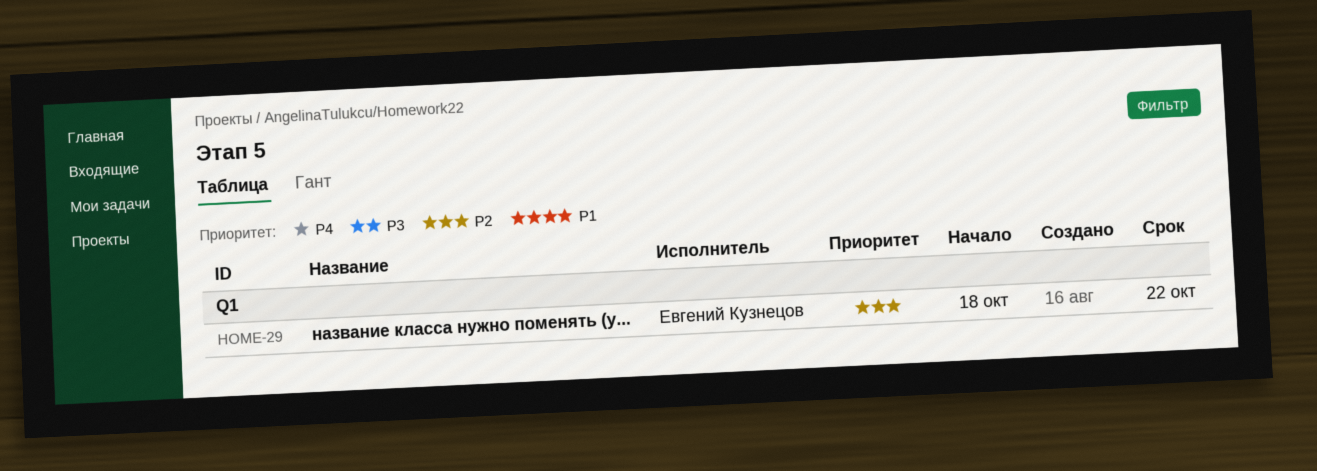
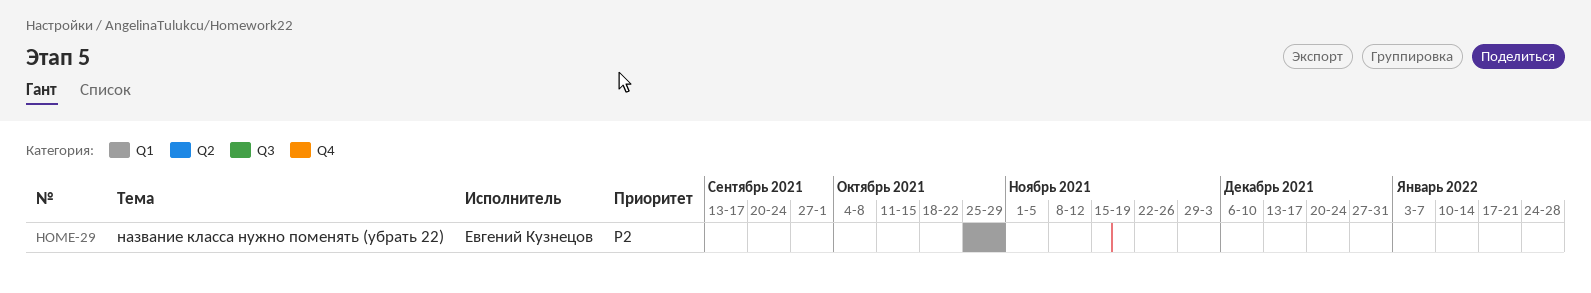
HOME-29, start: Oct 18 -> Oct 25
HOME-29, due: Oct 22 -> Oct 29

